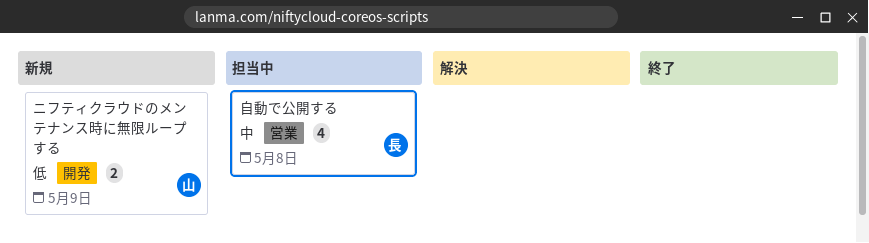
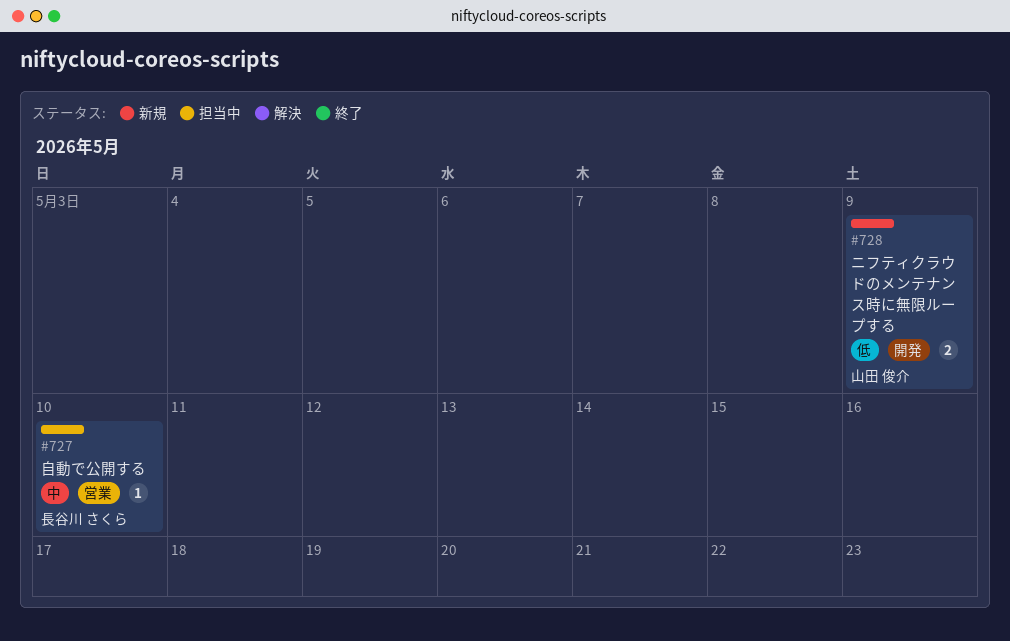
自動で公開する, estimate: 4 -> 1
自動で公開する, due: May 8 -> May 10

